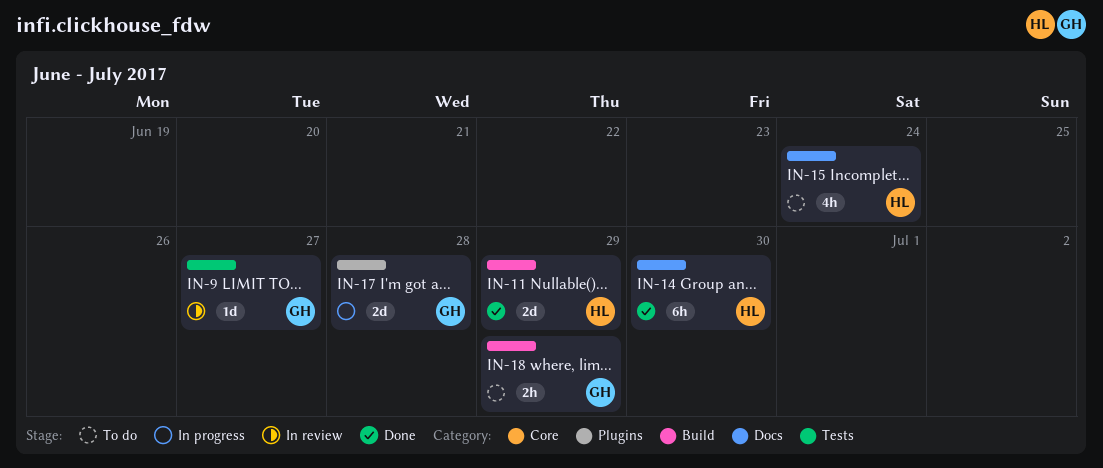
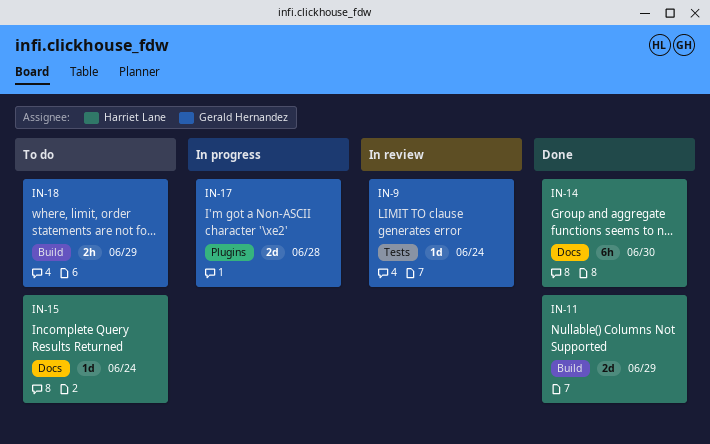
IN-9, due: Jun 27 -> Jun 24
IN-15, estimate: 4h -> 1d

